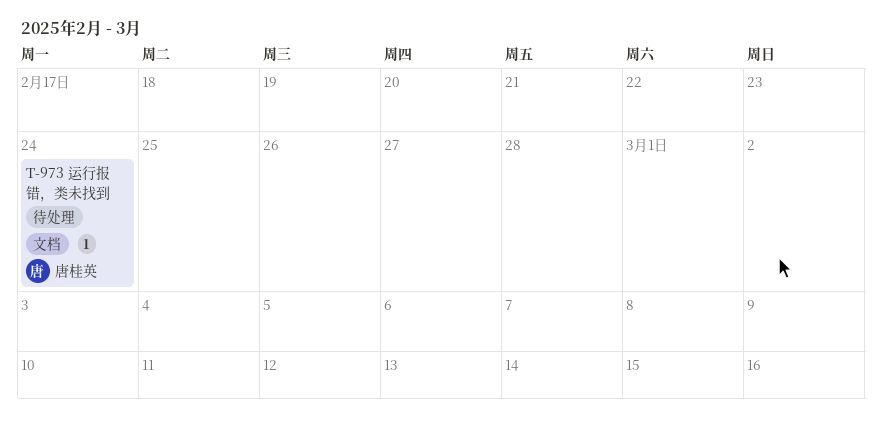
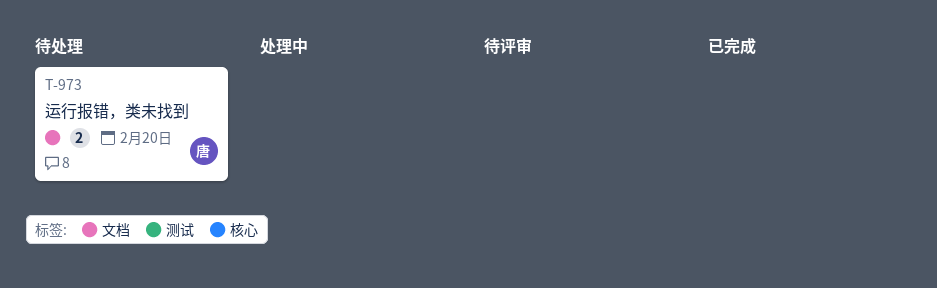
T-973, estimate: 1 -> 2
T-973, due: Feb 24 -> Feb 20

